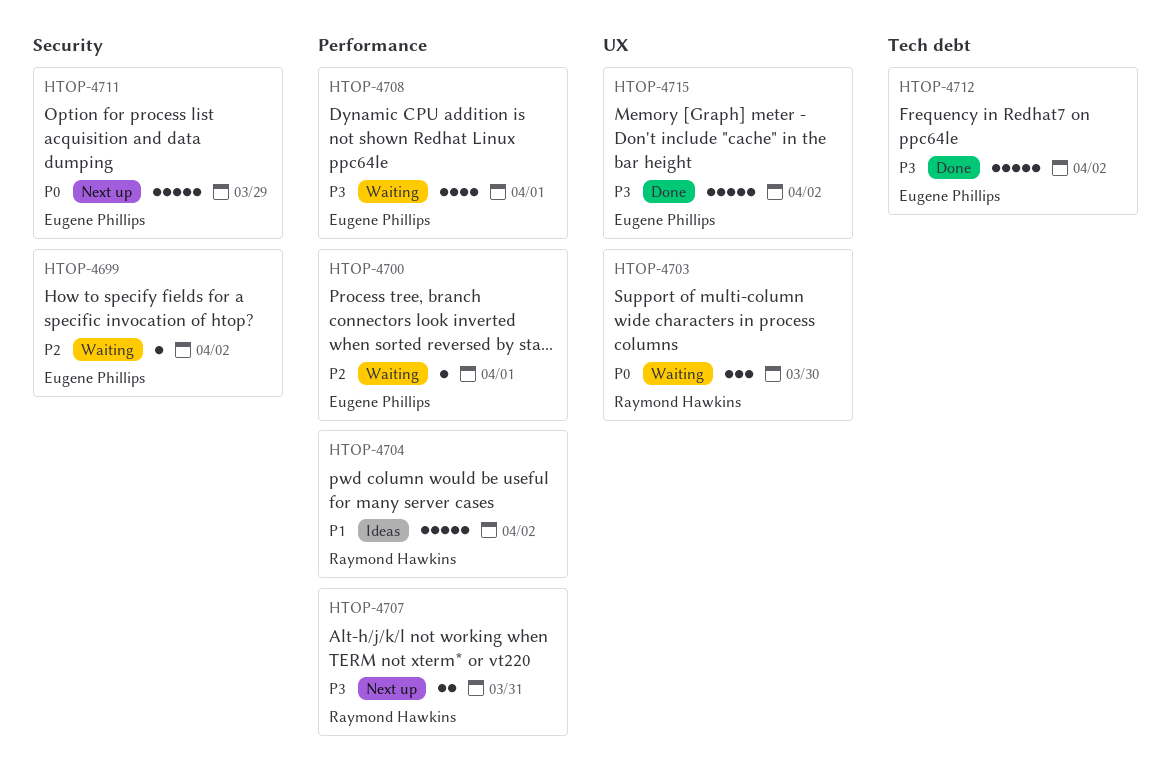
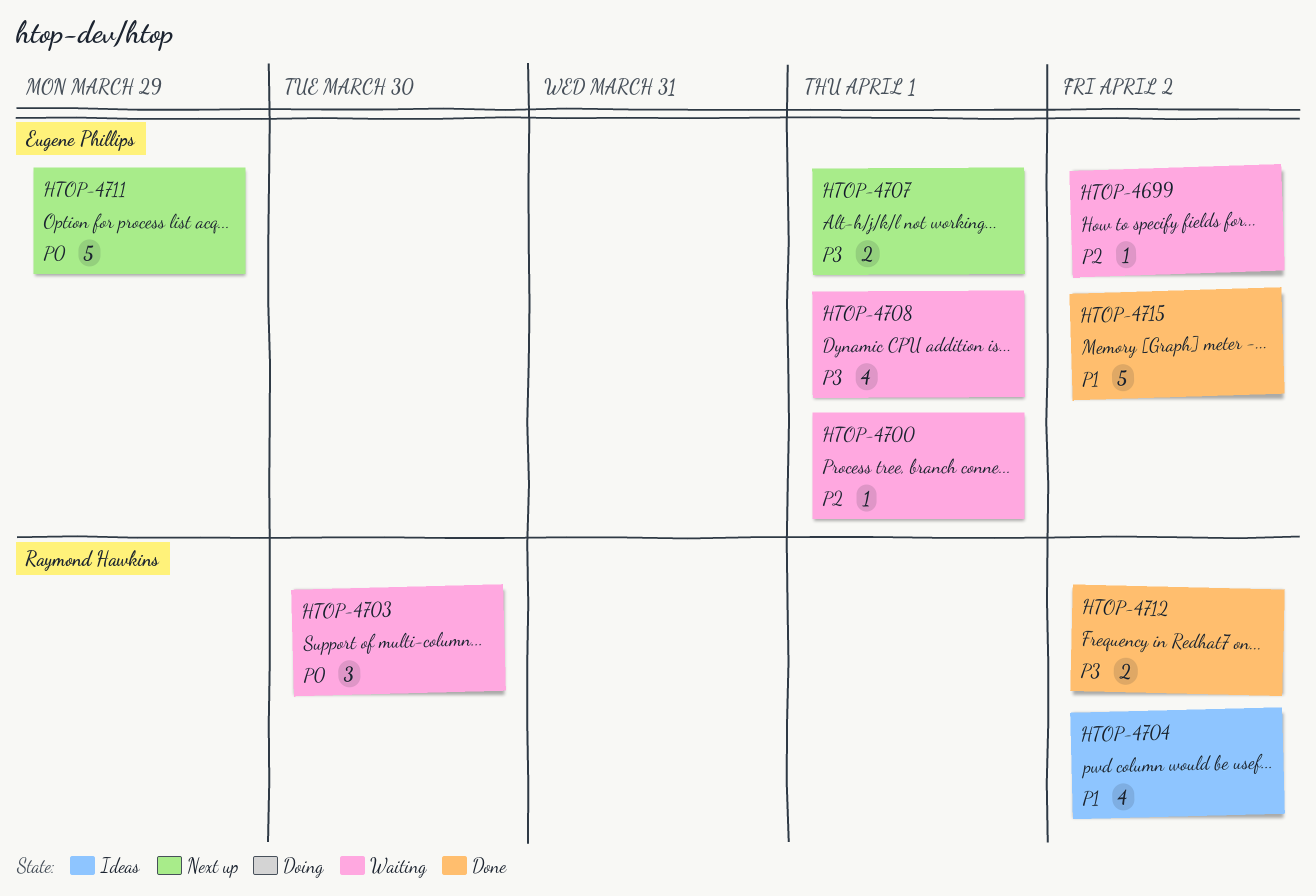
HTOP-4704, estimate: 5 -> 4
HTOP-4707, owner: Raymond Hawkins -> Eugene Phillips
HTOP-4707, due: Mar 31 -> Apr 1
HTOP-4712, owner: Eugene Phillips -> Raymond Hawkins
HTOP-4712, estimate: 5 -> 2
HTOP-4715, priority: P3 -> P1

